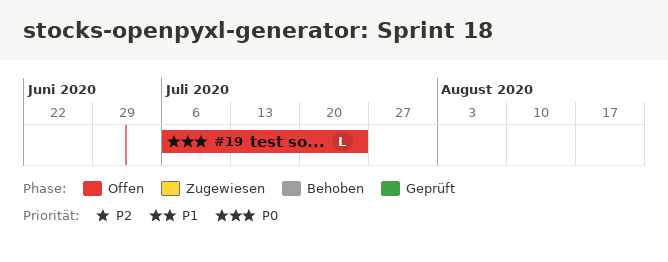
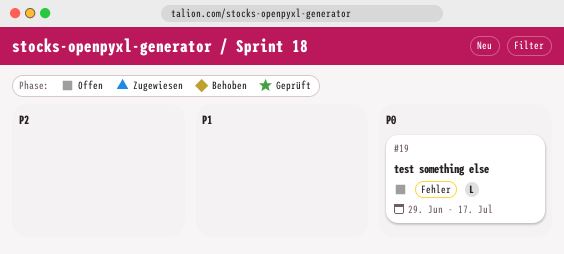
#19, start: Jul 6 -> Jun 29
#19, due: Jul 24 -> Jul 17

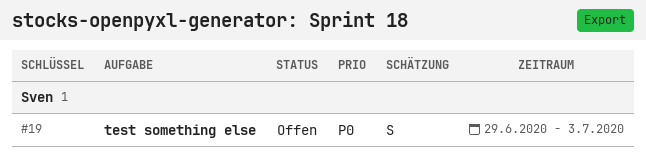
#19, estimate: L -> S
#19, due: Jul 17 -> Jul 3

